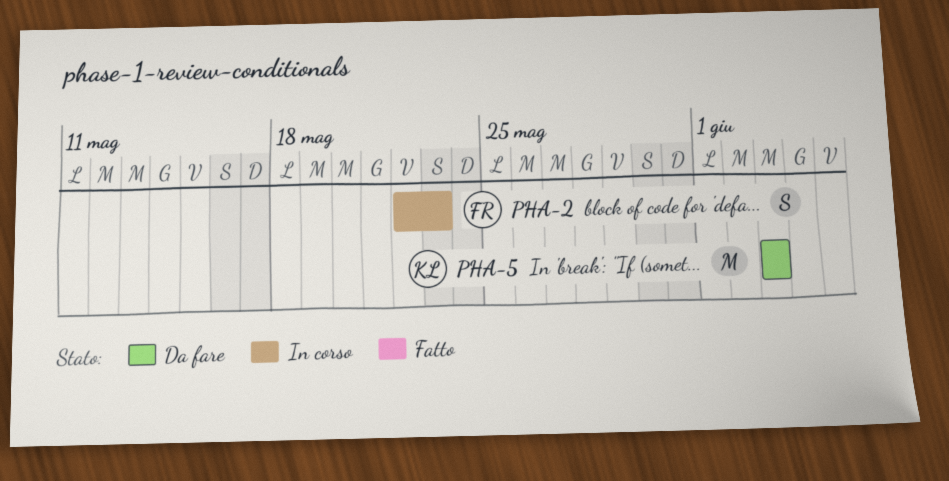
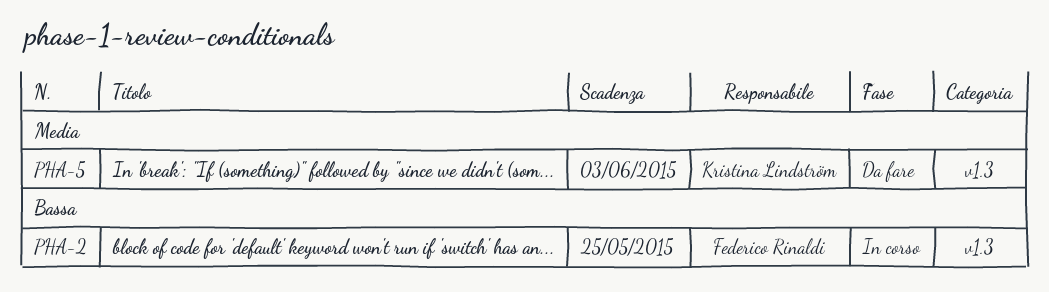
PHA-2, due: May 23 -> May 25

